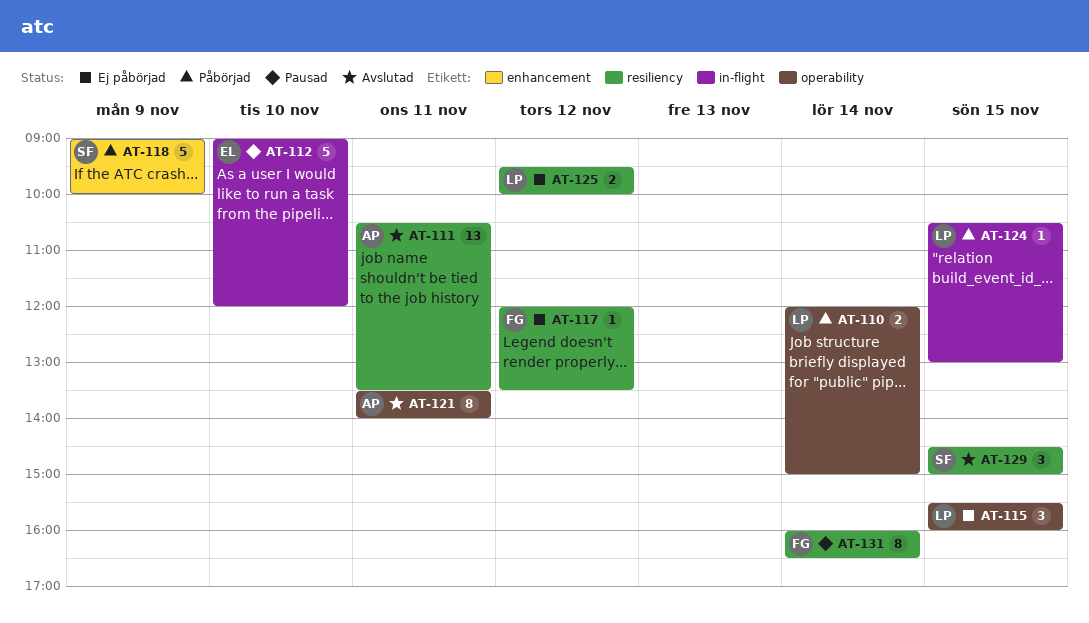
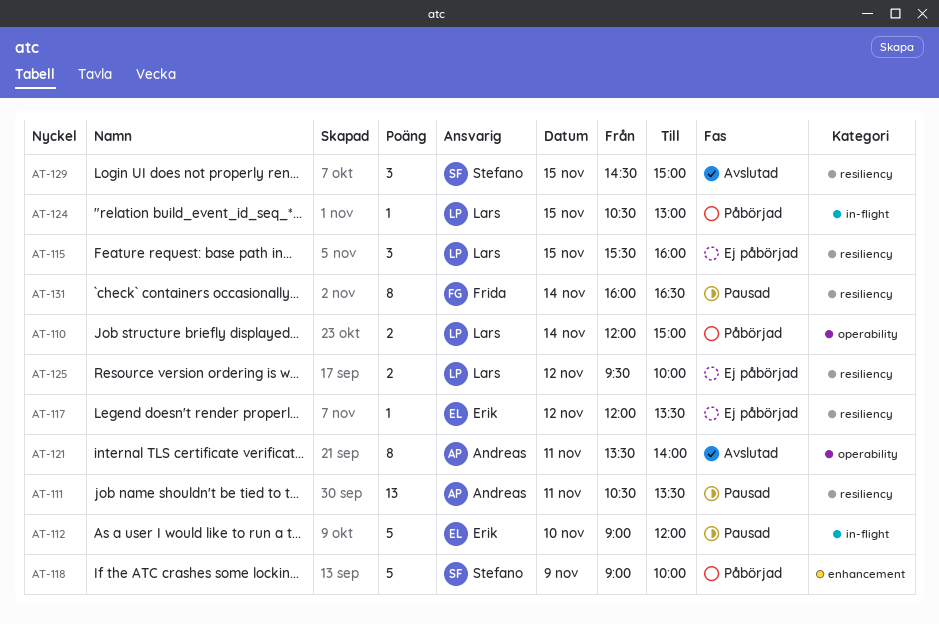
AT-111, status: Avslutad -> Pausad
AT-115, label: operability -> resiliency
AT-117, owner: Frida -> Erik

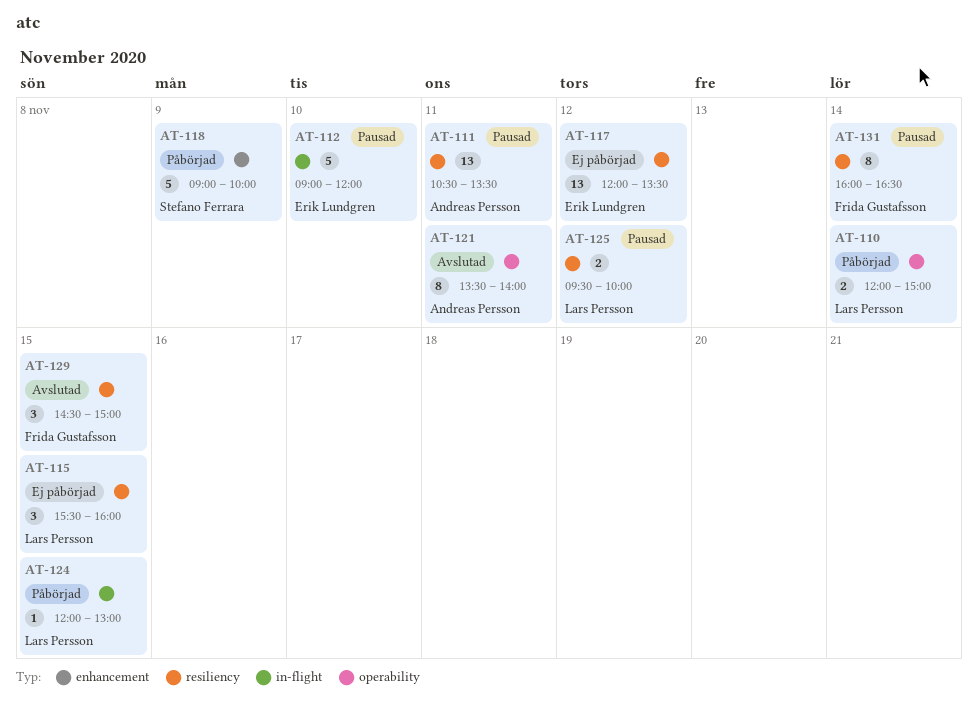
AT-117, estimate: 1 -> 13
AT-124, begins: 10:30 -> 12:00
AT-125, status: Ej påbörjad -> Pausad
AT-129, owner: Stefano Ferrara -> Frida Gustafsson

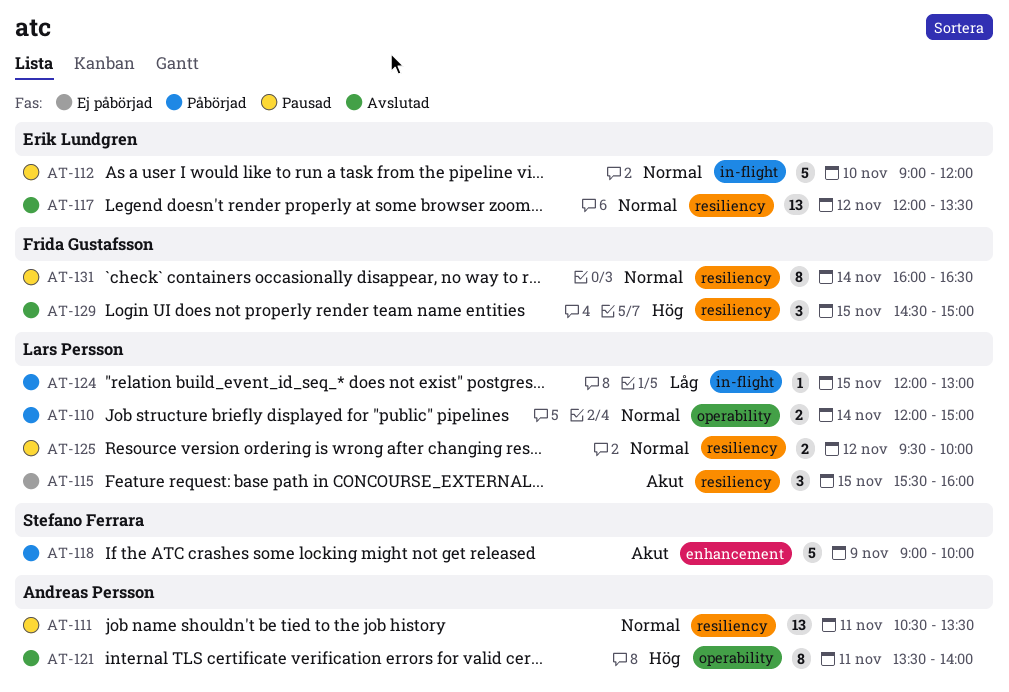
AT-117, status: Ej påbörjad -> Avslutad

